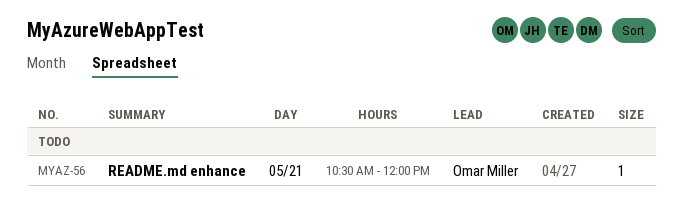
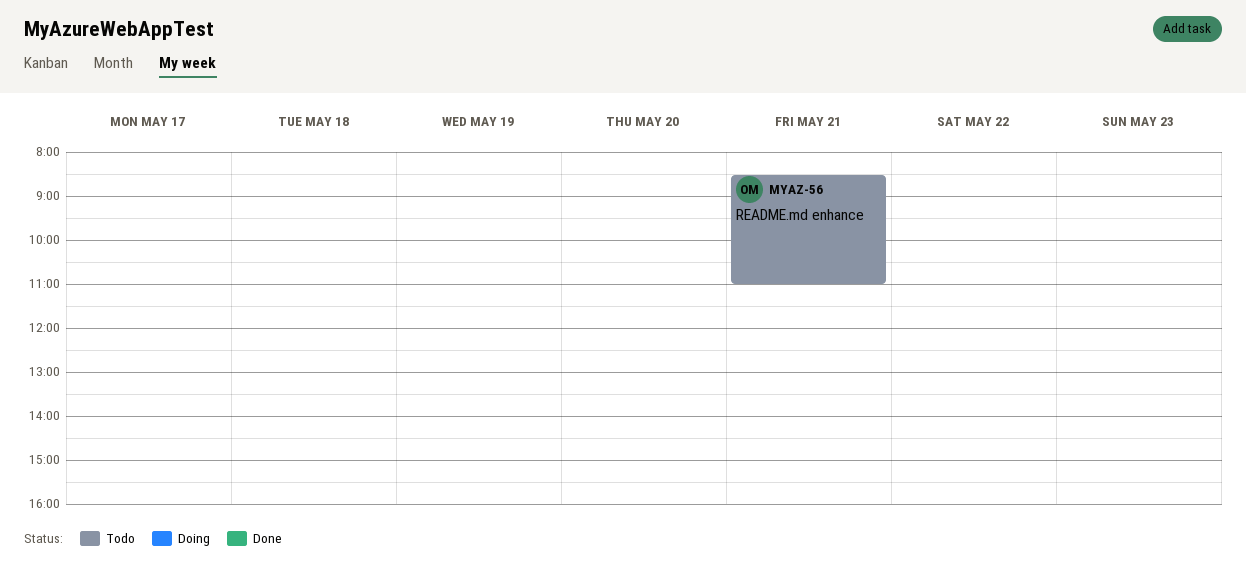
MYAZ-56, begins: 10:30 -> 08:30
MYAZ-56, ends: 12:00 -> 11:00

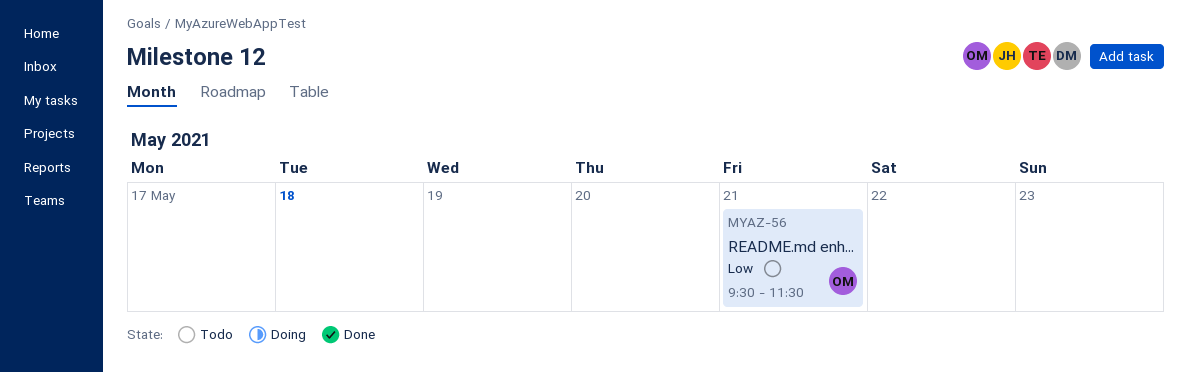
MYAZ-56, begins: 08:30 -> 09:30
MYAZ-56, ends: 11:00 -> 11:30

